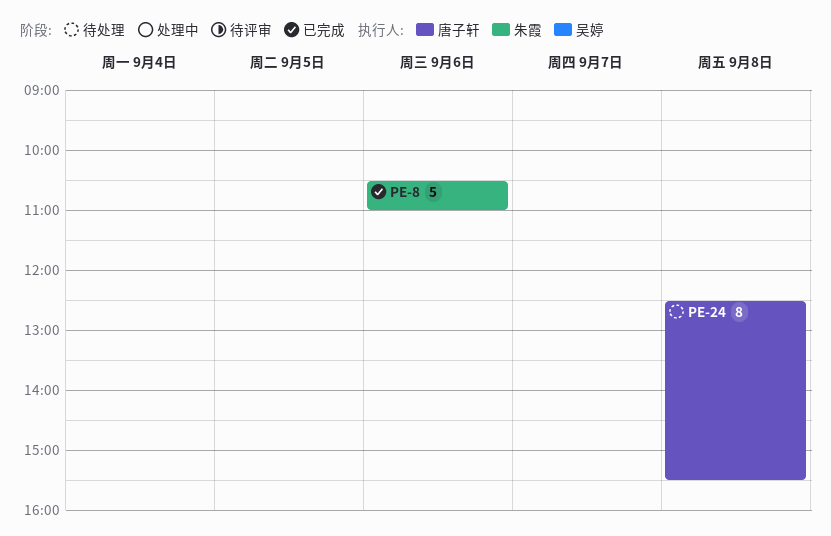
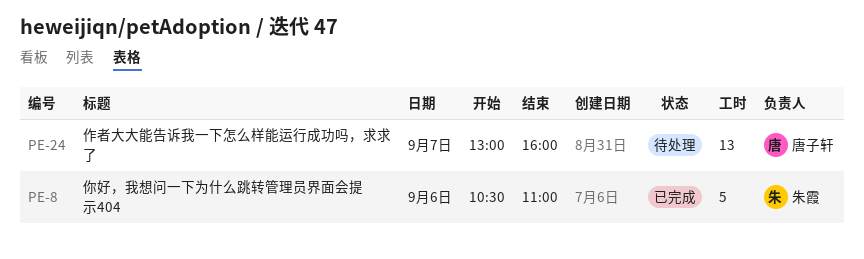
PE-24, estimate: 8 -> 13
PE-24, day: Sep 8 -> Sep 7
PE-24, begins: 12:30 -> 13:00
PE-24, ends: 15:30 -> 16:00

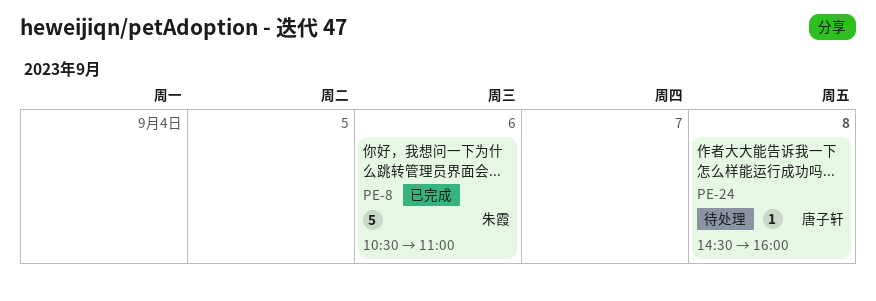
PE-24, estimate: 13 -> 1
PE-24, day: Sep 7 -> Sep 8
PE-24, begins: 13:00 -> 14:30

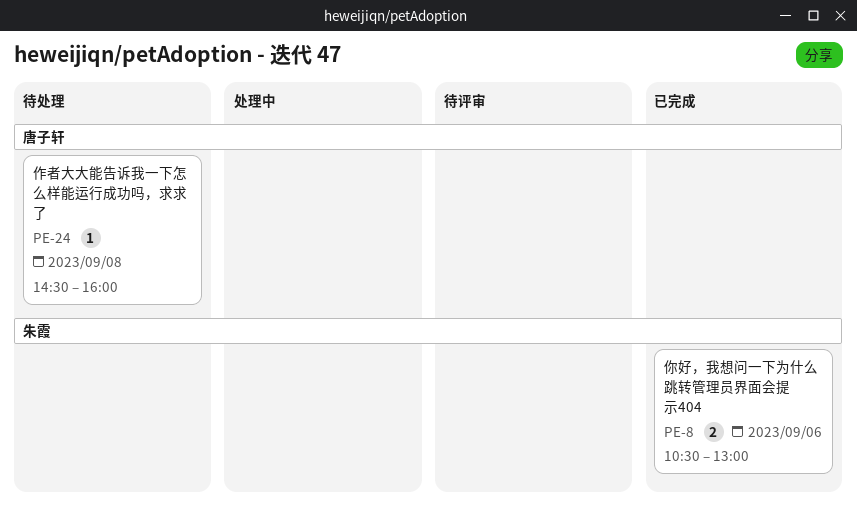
PE-8, estimate: 5 -> 2
PE-8, ends: 11:00 -> 13:00

